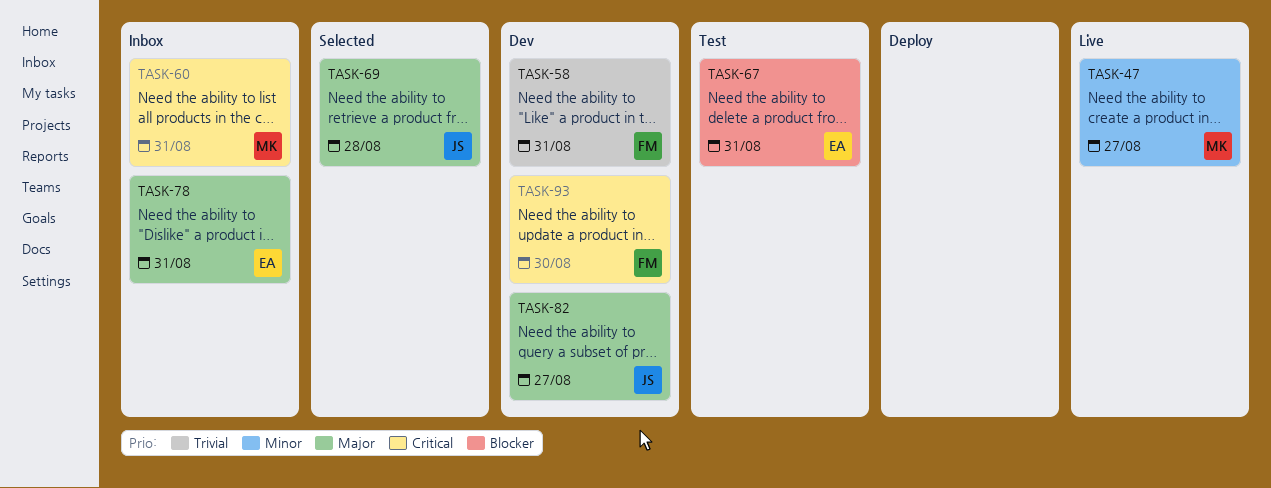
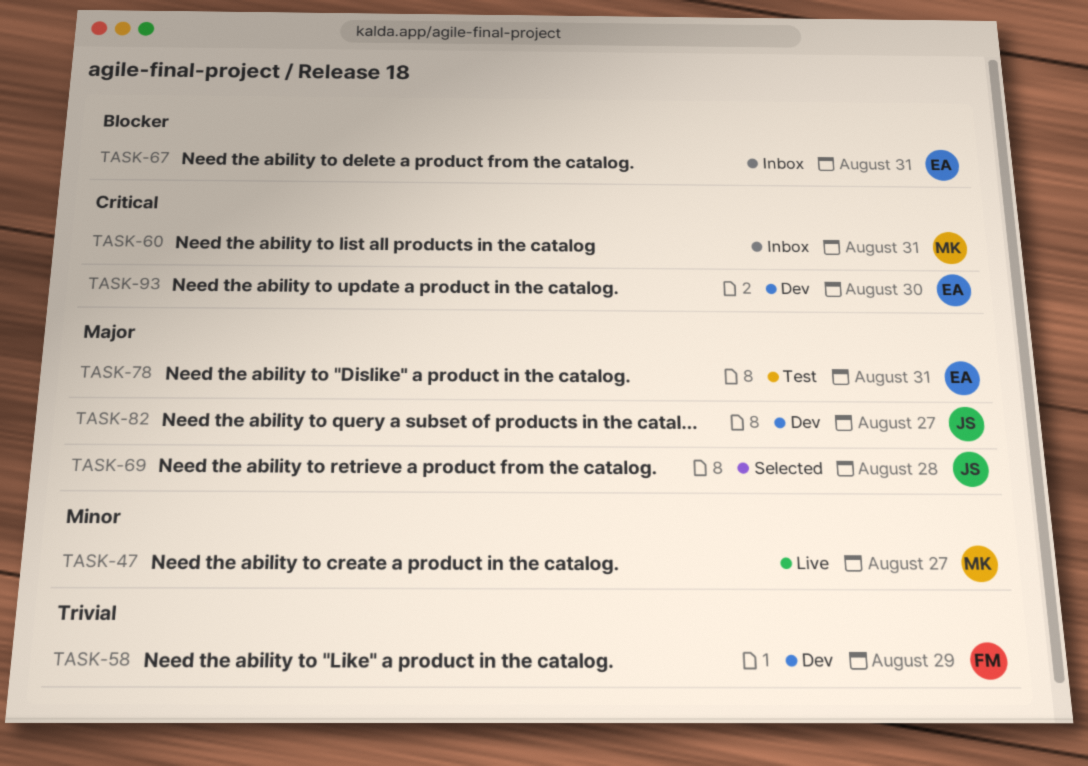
TASK-58, due: Aug 31 -> Aug 29
TASK-67, status: Test -> Inbox
TASK-78, status: Inbox -> Test
TASK-93, owner: FM -> EA

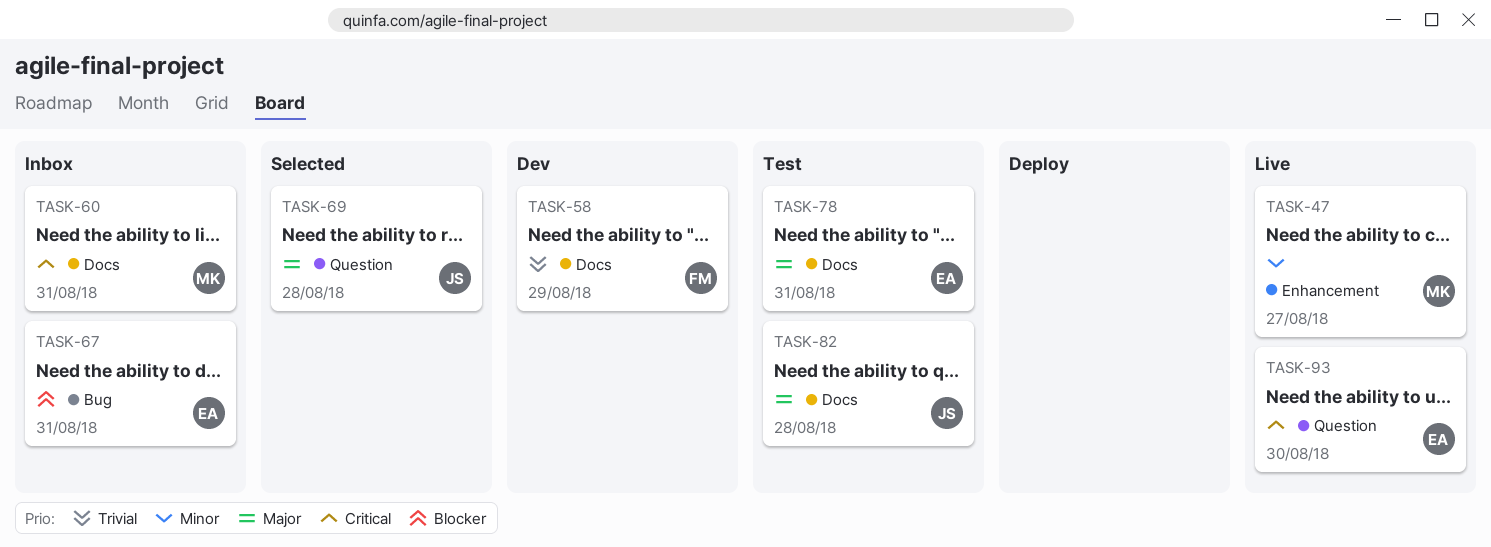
TASK-82, status: Dev -> Test
TASK-82, due: Aug 27 -> Aug 28
TASK-93, status: Dev -> Live

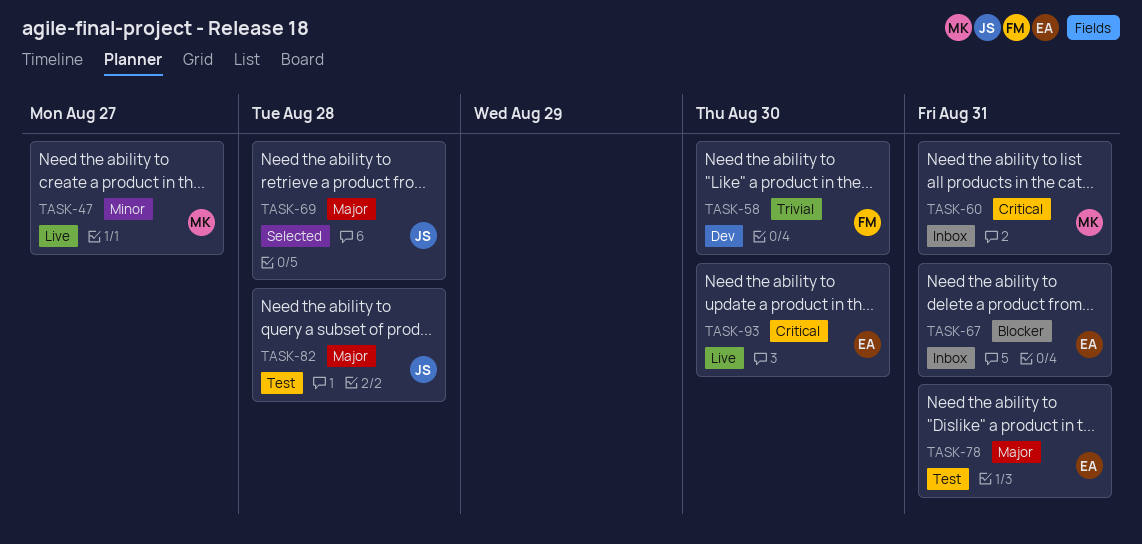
TASK-58, due: Aug 29 -> Aug 30

